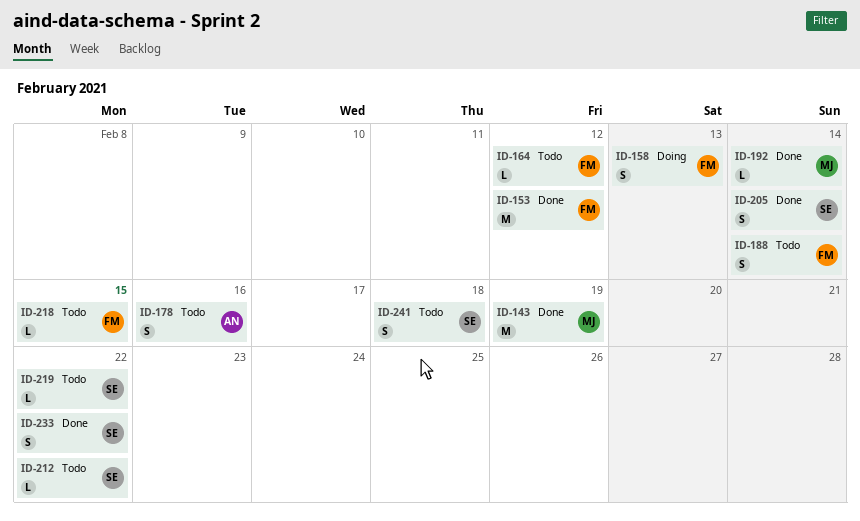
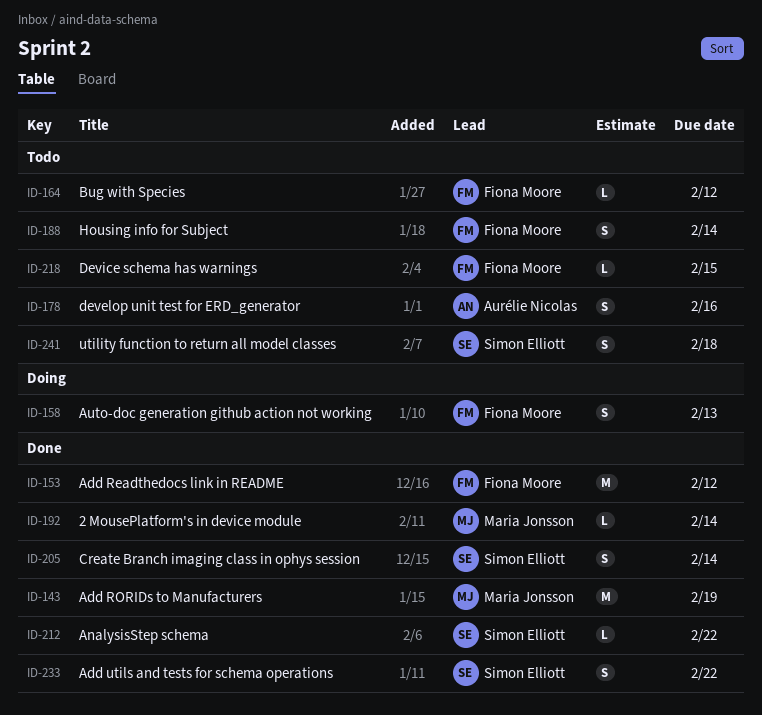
ID-212, status: Todo -> Done
ID-219: present -> none

